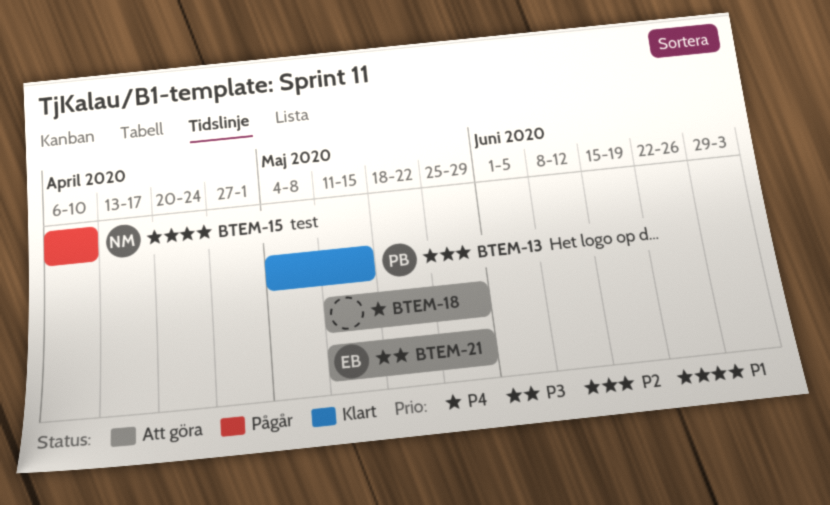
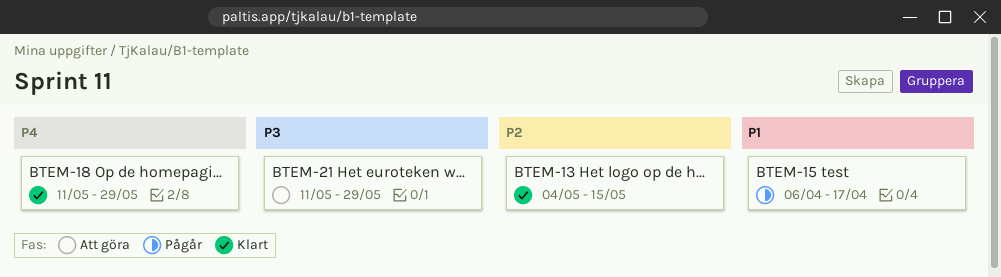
BTEM-15, due: Apr 10 -> Apr 17
BTEM-18, status: Att göra -> Klart

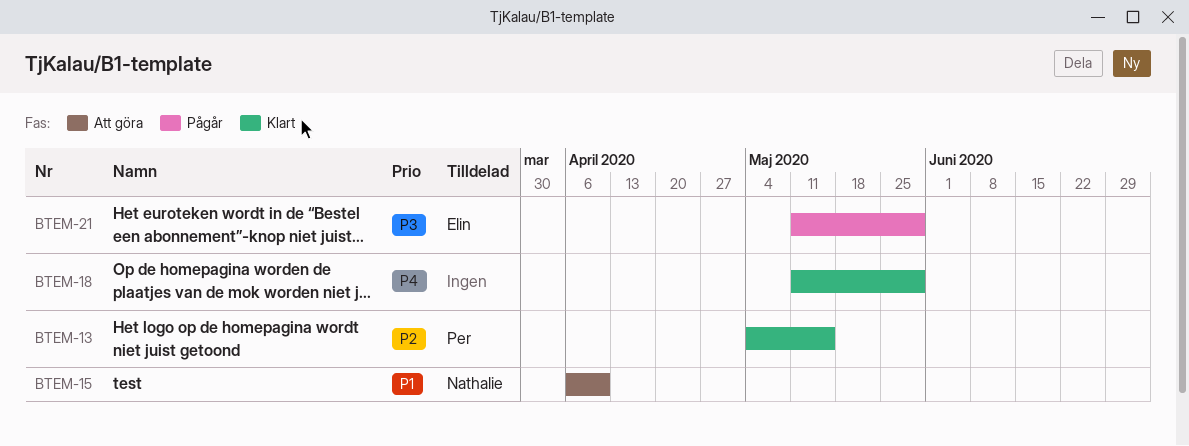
BTEM-15, status: Pågår -> Att göra
BTEM-15, due: Apr 17 -> Apr 10
BTEM-21, status: Att göra -> Pågår

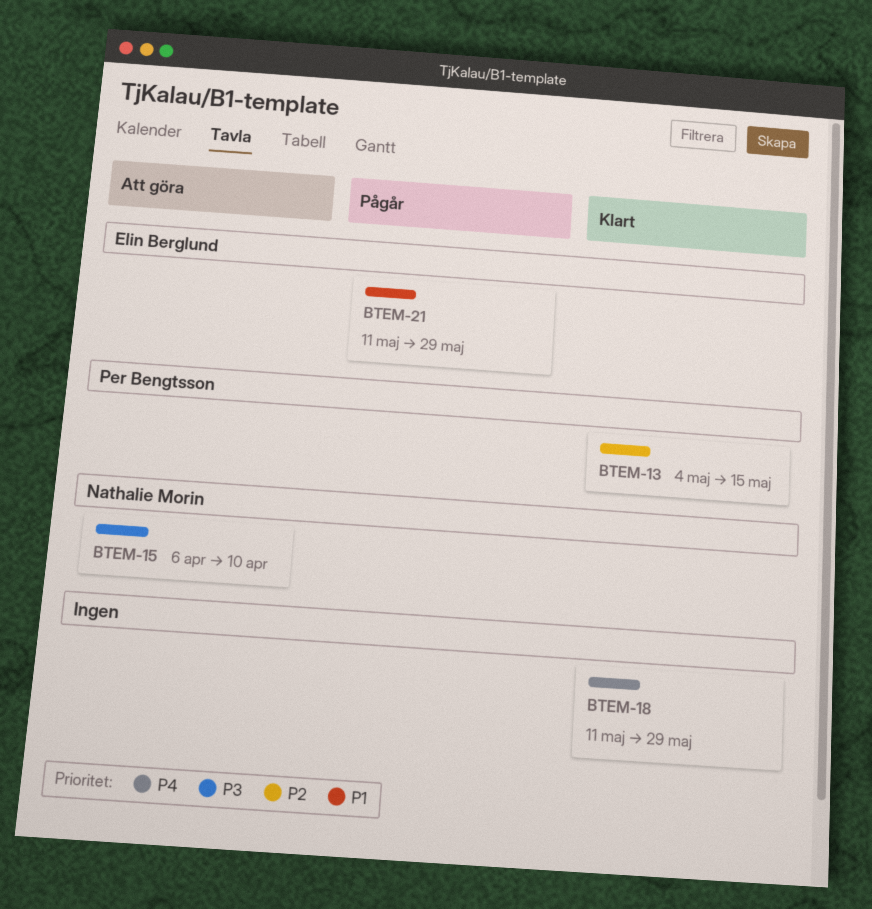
BTEM-15, priority: P1 -> P3
BTEM-21, priority: P3 -> P1

